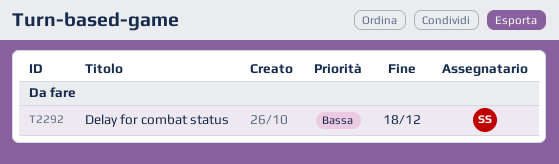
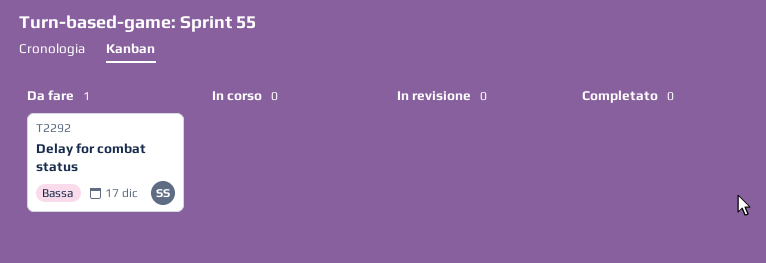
T2292, due: Dec 18 -> Dec 17

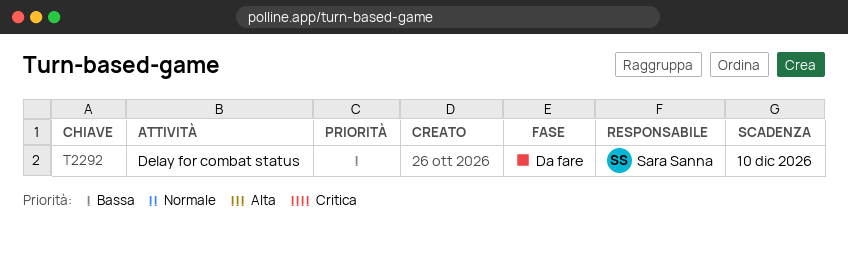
T2292, due: Dec 17 -> Dec 10

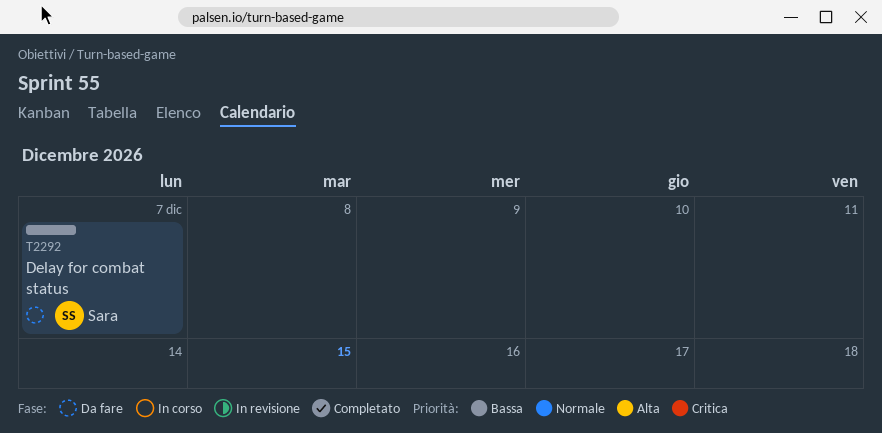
T2292, due: Dec 10 -> Dec 7

